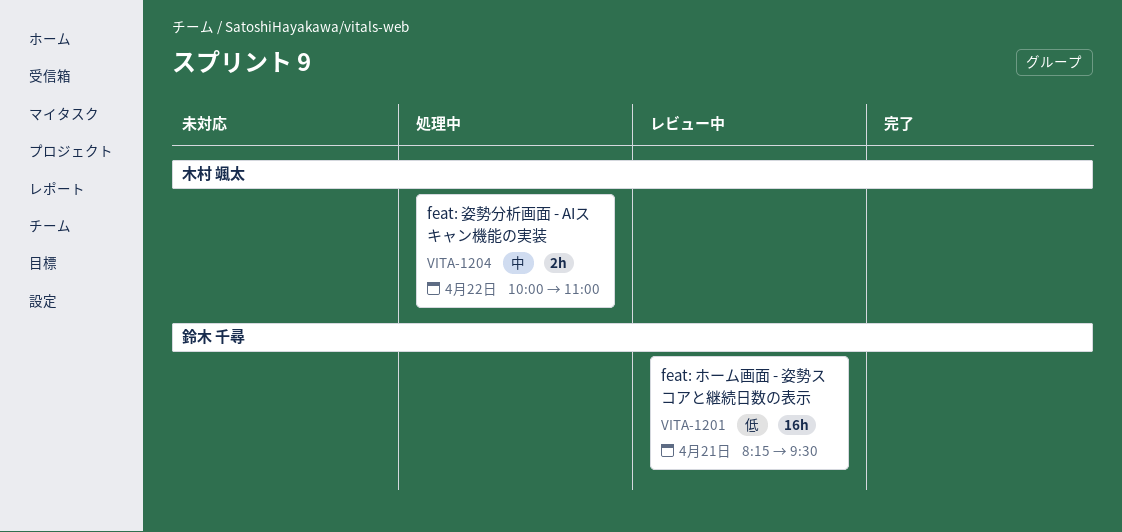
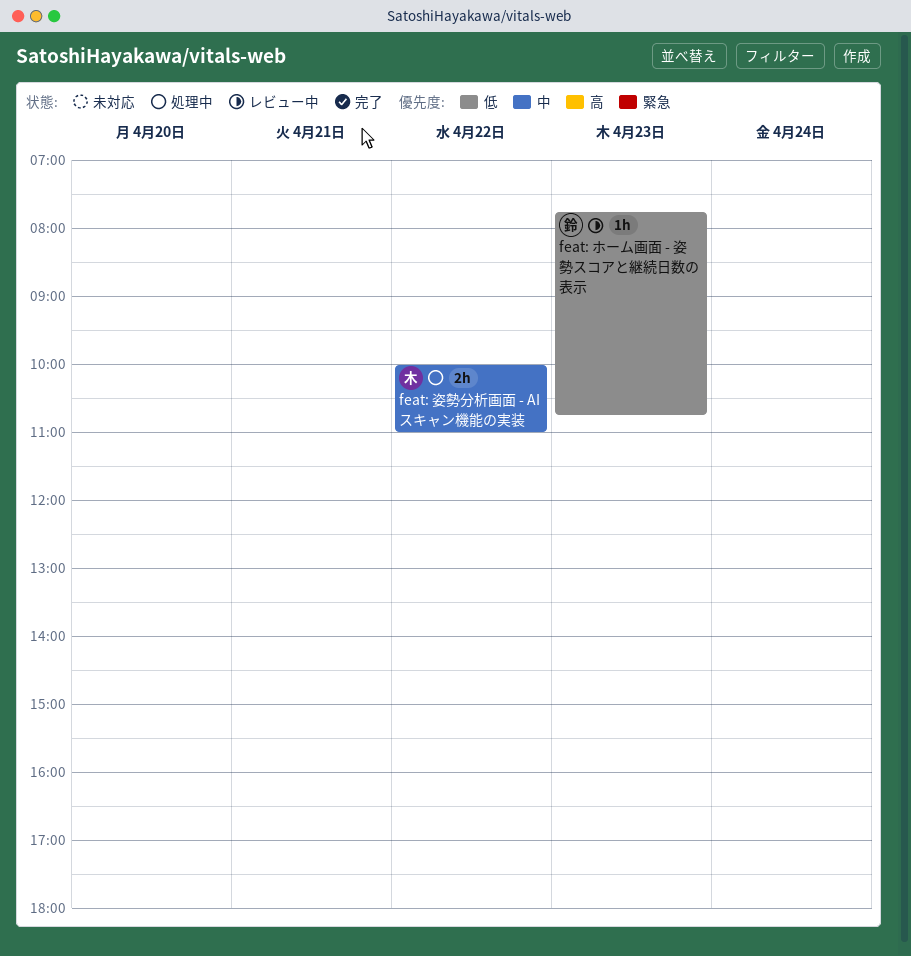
feat: ホーム画面 - 姿勢スコアと継続日数の表示, estimate: 16h -> 1h
feat: ホーム画面 - 姿勢スコアと継続日数の表示, day: Apr 21 -> Apr 23
feat: ホーム画面 - 姿勢スコアと継続日数の表示, begins: 08:15 -> 07:45
feat: ホーム画面 - 姿勢スコアと継続日数の表示, ends: 09:30 -> 10:45

